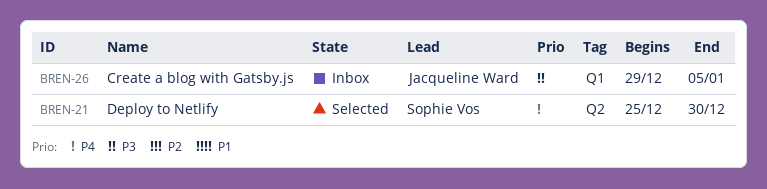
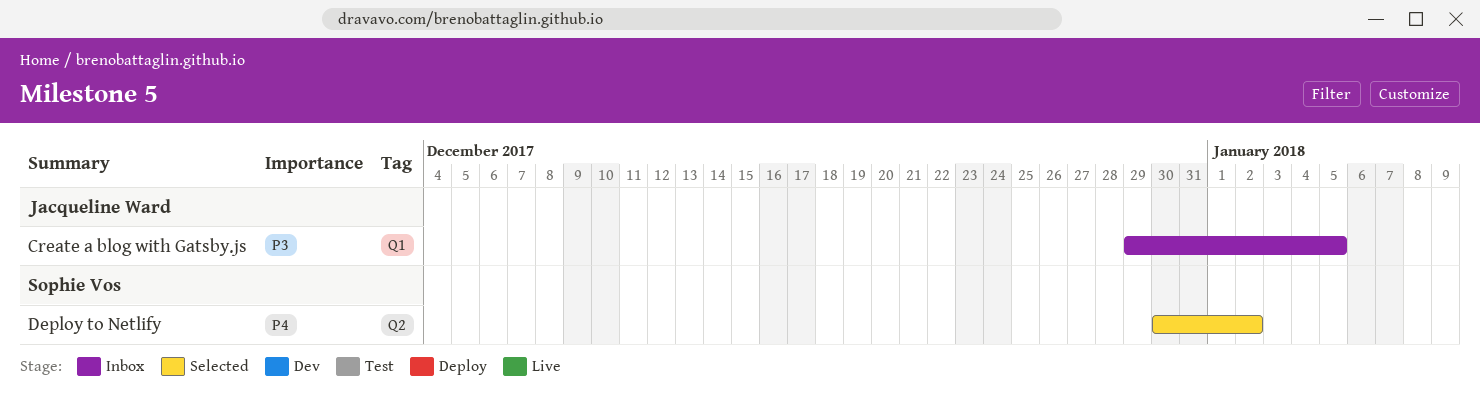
Deploy to Netlify, start: Dec 25 -> Dec 30
Deploy to Netlify, due: Dec 30 -> Jan 2

